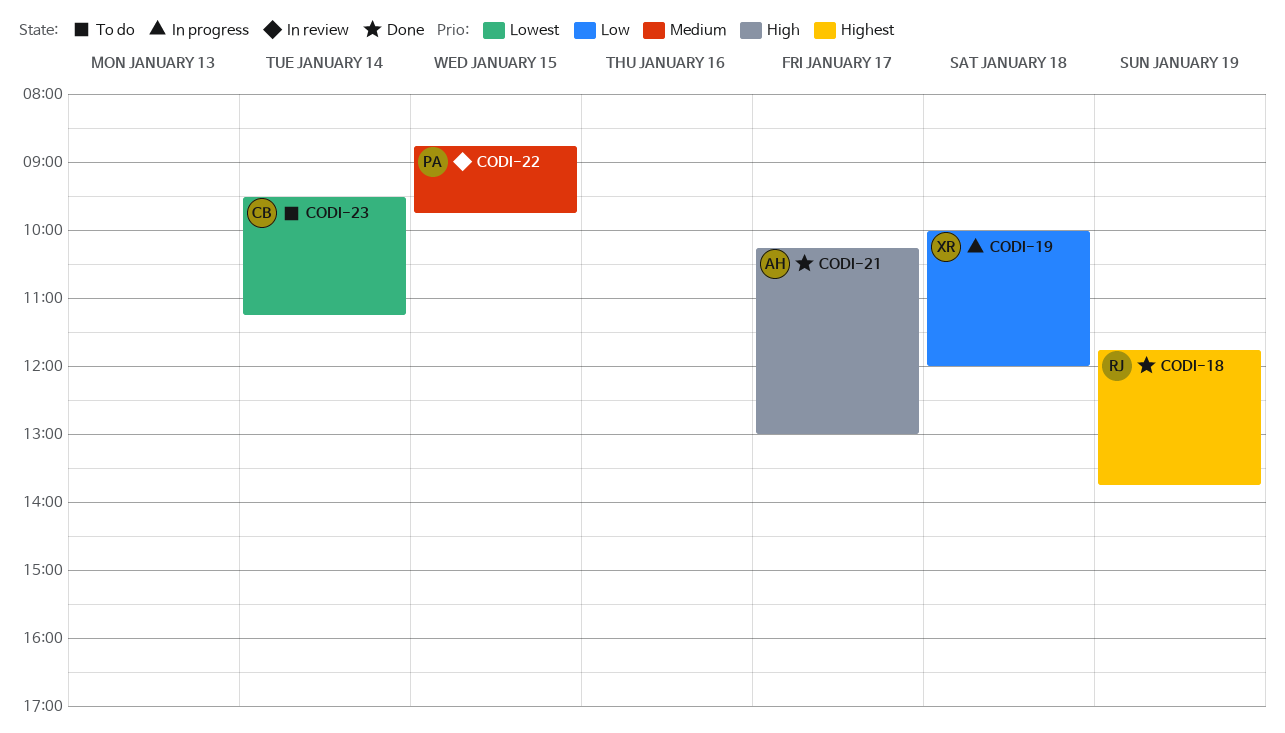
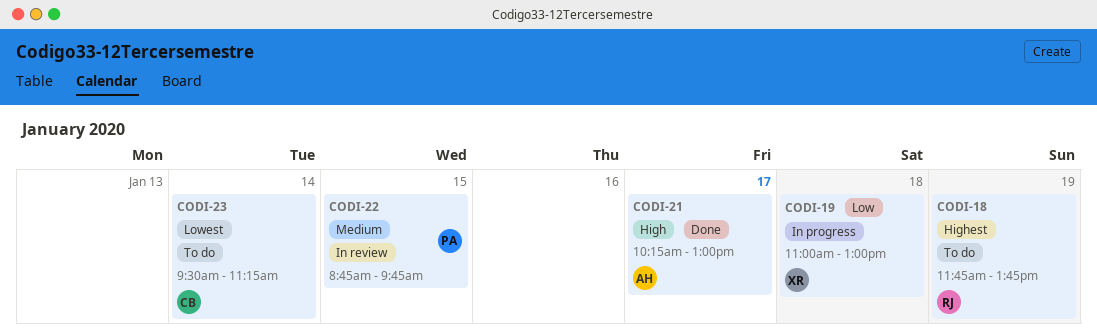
CODI-18, status: Done -> To do
CODI-19, begins: 10:00 -> 11:00
CODI-19, ends: 12:00 -> 13:00

